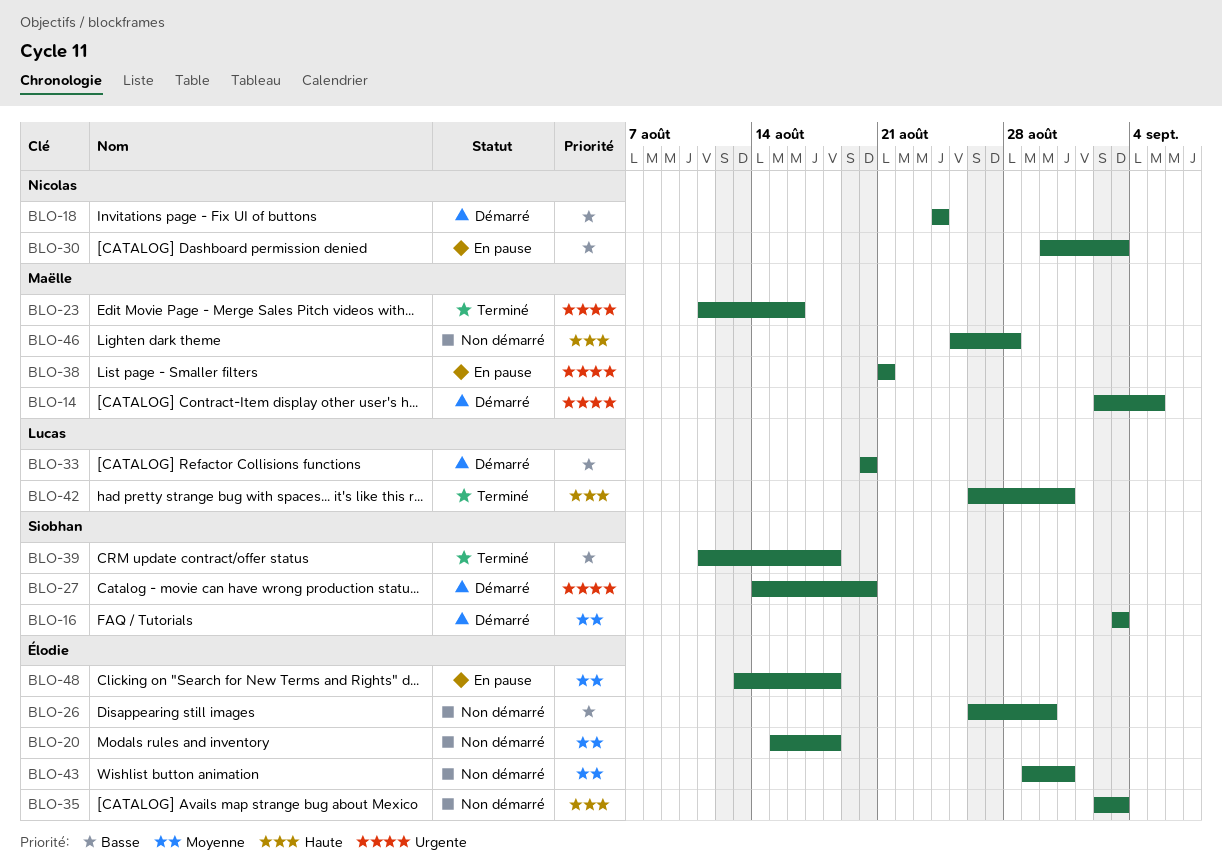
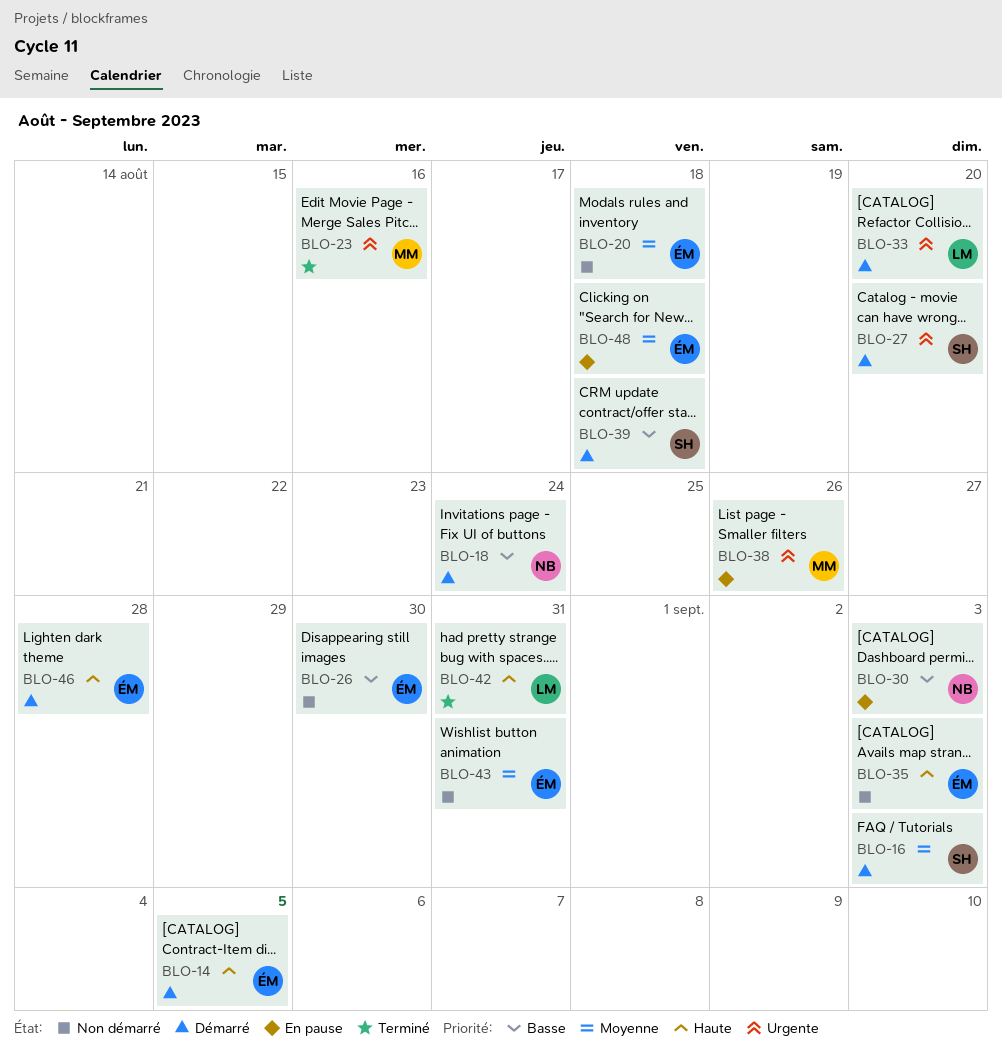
BLO-14, owner: Maëlle -> Élodie
BLO-14, priority: Urgente -> Haute
BLO-33, priority: Basse -> Urgente
BLO-38, due: Aug 21 -> Aug 26
BLO-39, status: Terminé -> Démarré
BLO-46, status: Non démarré -> Démarré
BLO-46, owner: Maëlle -> Élodie

